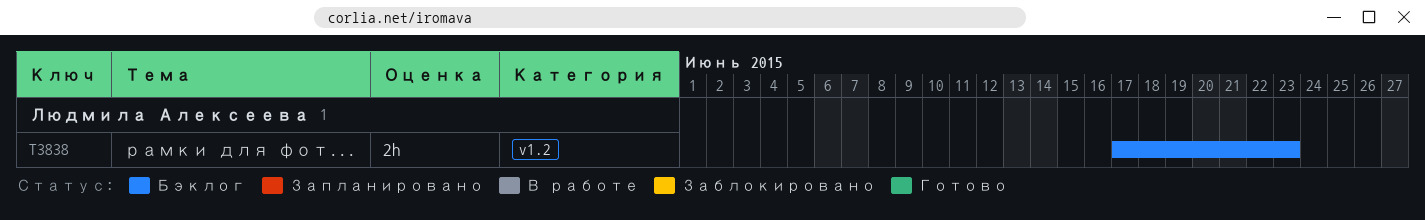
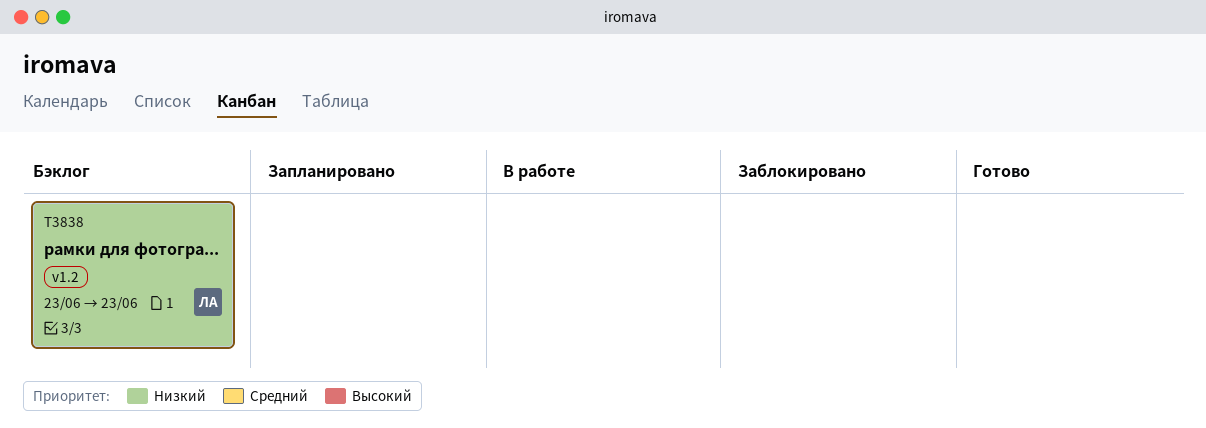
T3838, start: Jun 17 -> Jun 23

